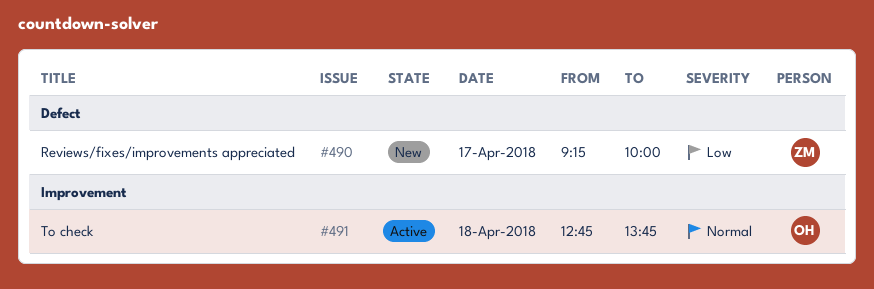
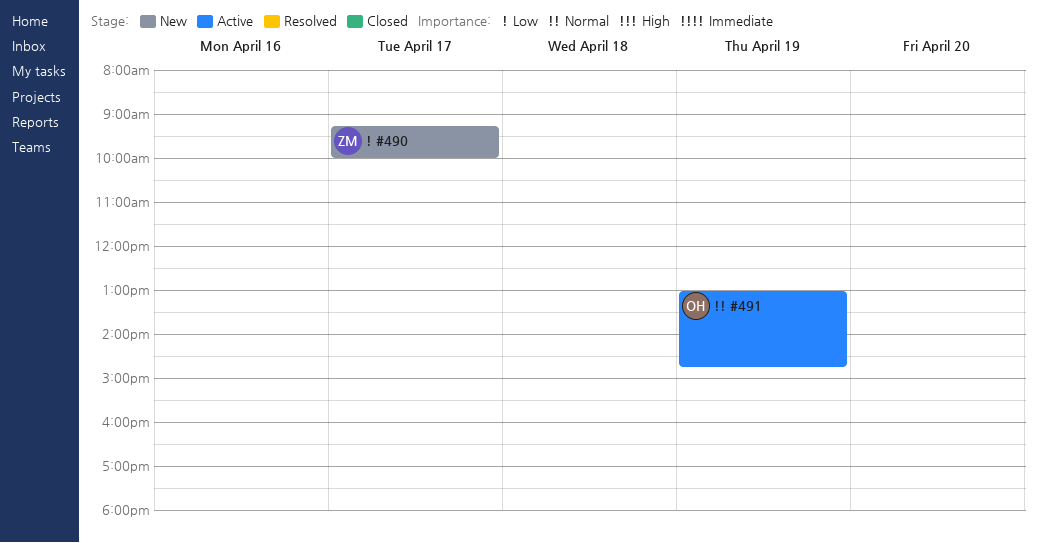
#491, day: Apr 18 -> Apr 19
#491, begins: 12:45 -> 13:00
#491, ends: 13:45 -> 14:45

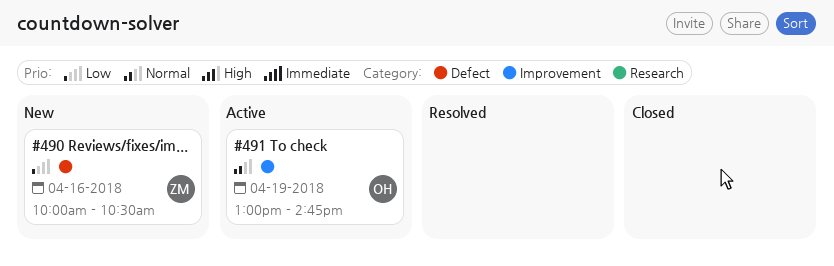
#490, day: Apr 17 -> Apr 16
#490, begins: 09:15 -> 10:00
#490, ends: 10:00 -> 10:30

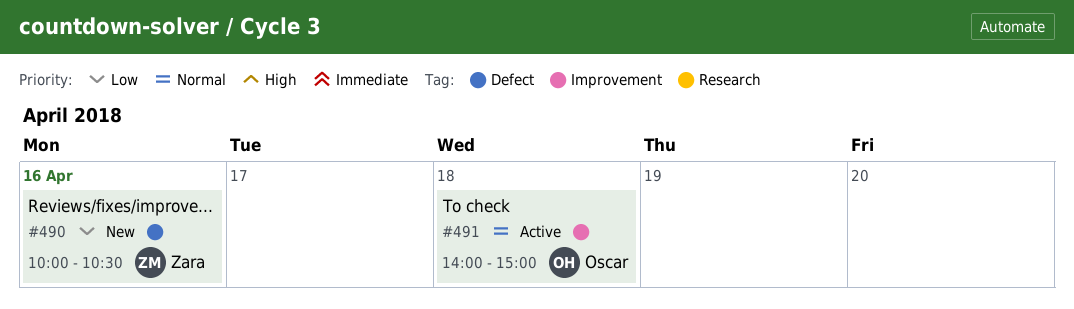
#491, day: Apr 19 -> Apr 18
#491, begins: 13:00 -> 14:00
#491, ends: 14:45 -> 15:00

